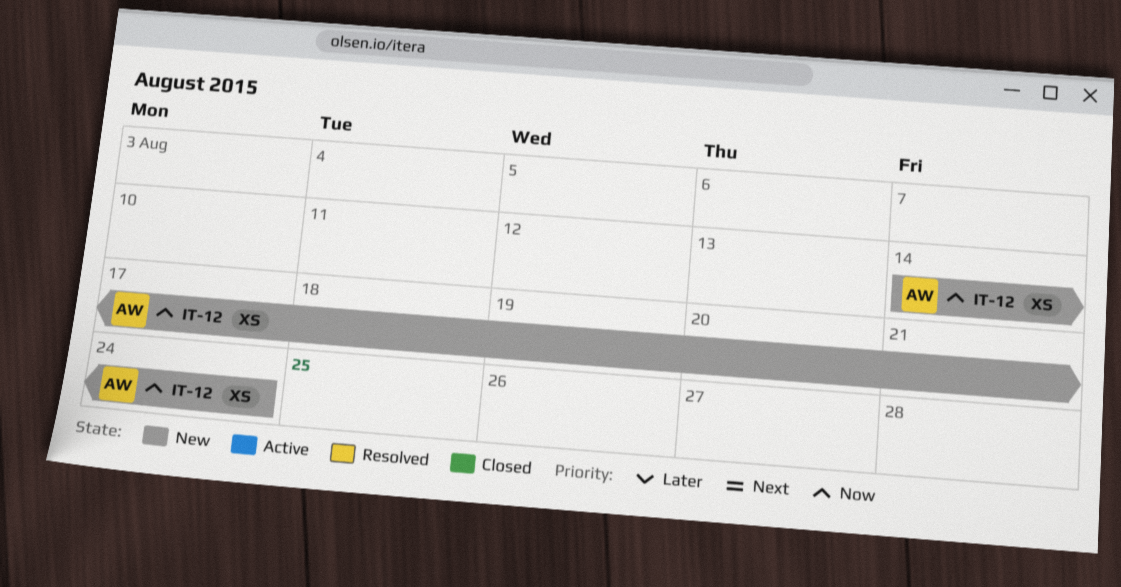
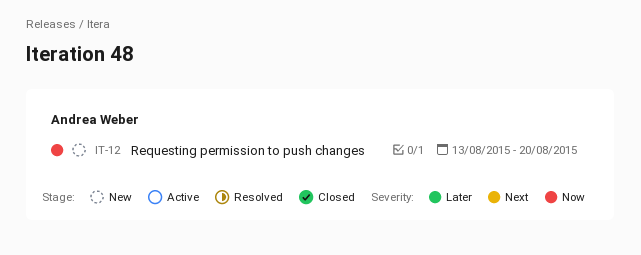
IT-12, start: Aug 14 -> Aug 13
IT-12, due: Aug 24 -> Aug 20

